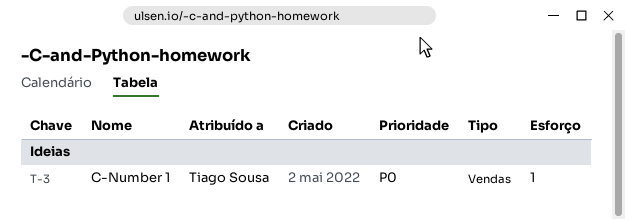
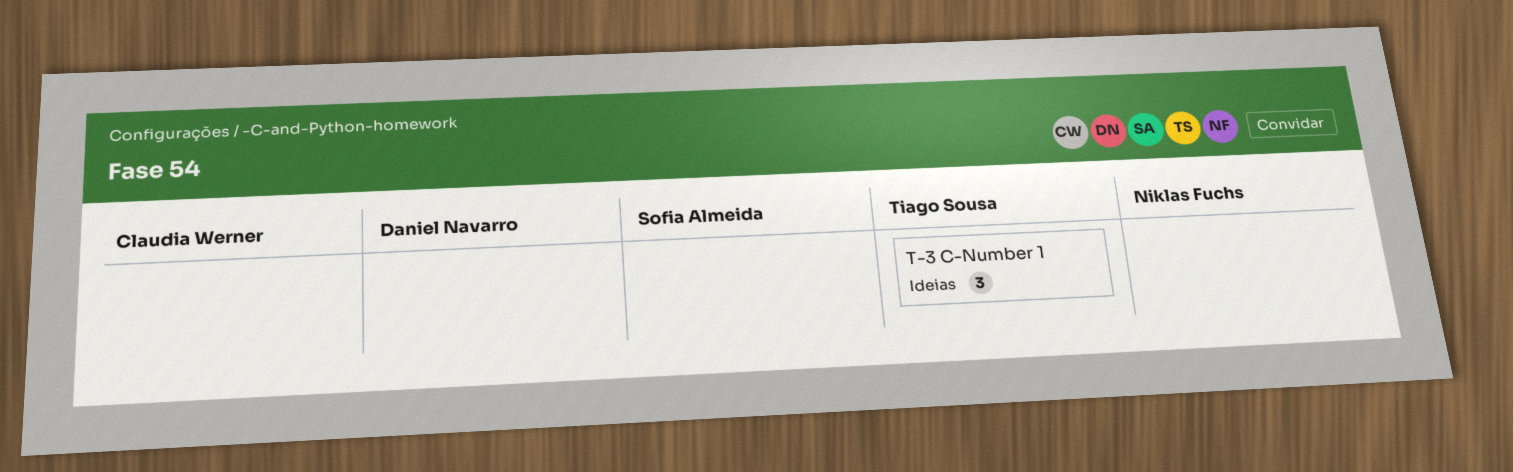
T-3, estimate: 1 -> 3

